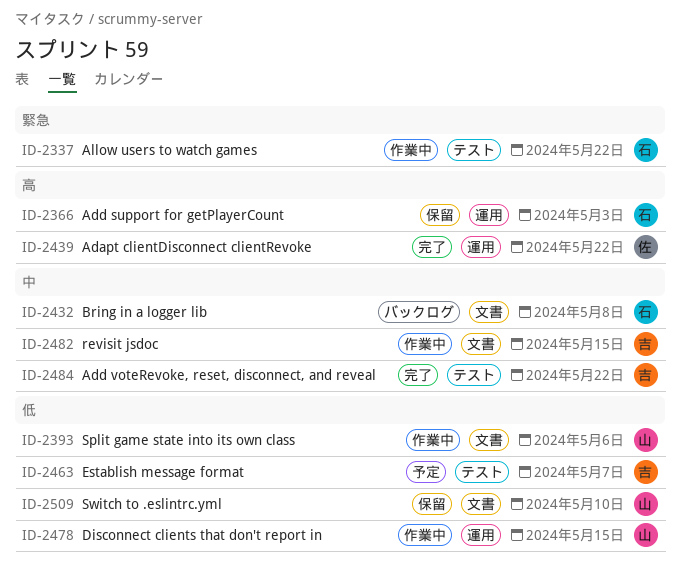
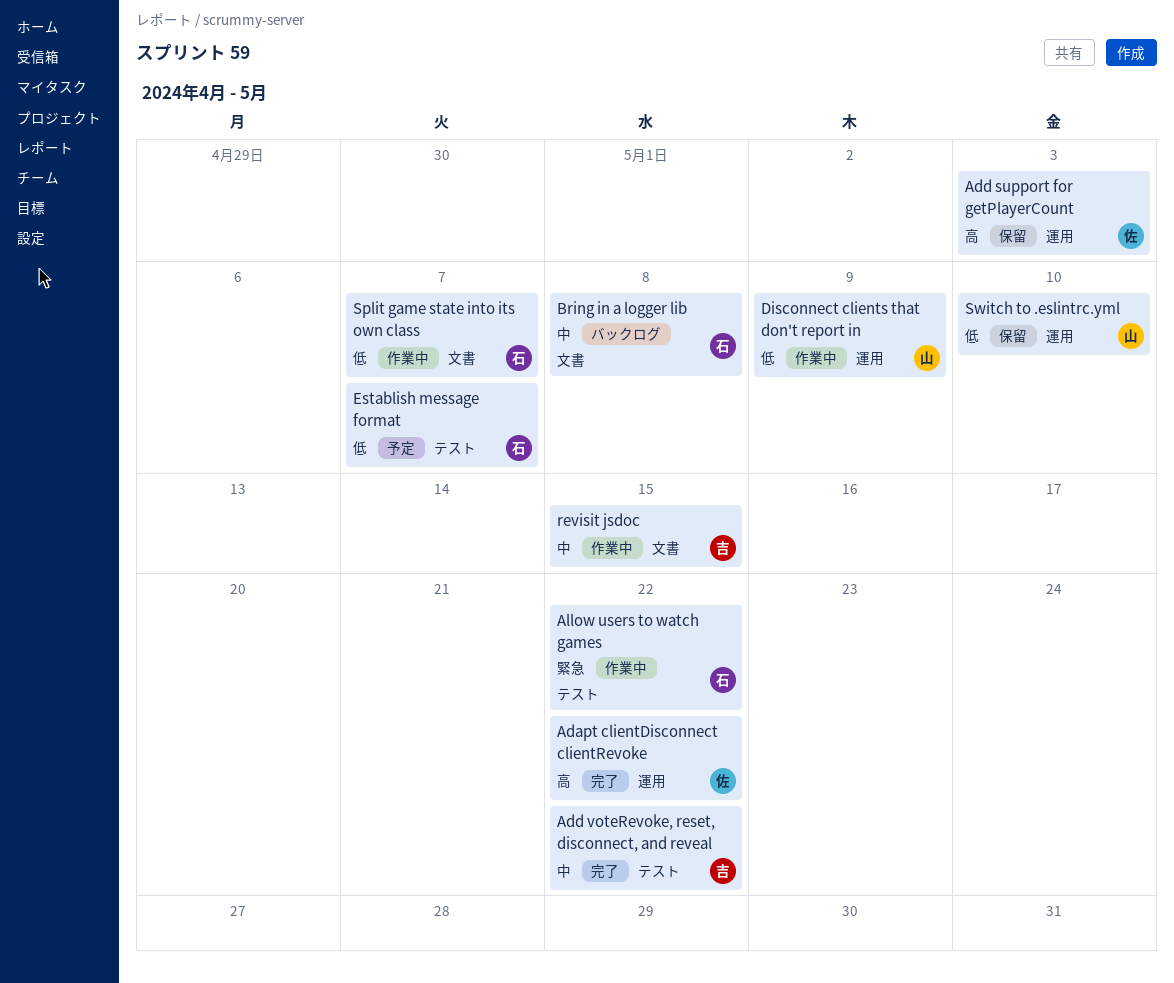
Add support for getPlayerCount, owner: 石 -> 佐
Disconnect clients that don't report in, due: May 15 -> May 9
Establish message format, owner: 吉 -> 石
Split game state into its own class, owner: 山 -> 石
Split game state into its own class, due: May 6 -> May 7
Switch to .eslintrc.yml, label: 文書 -> 運用

